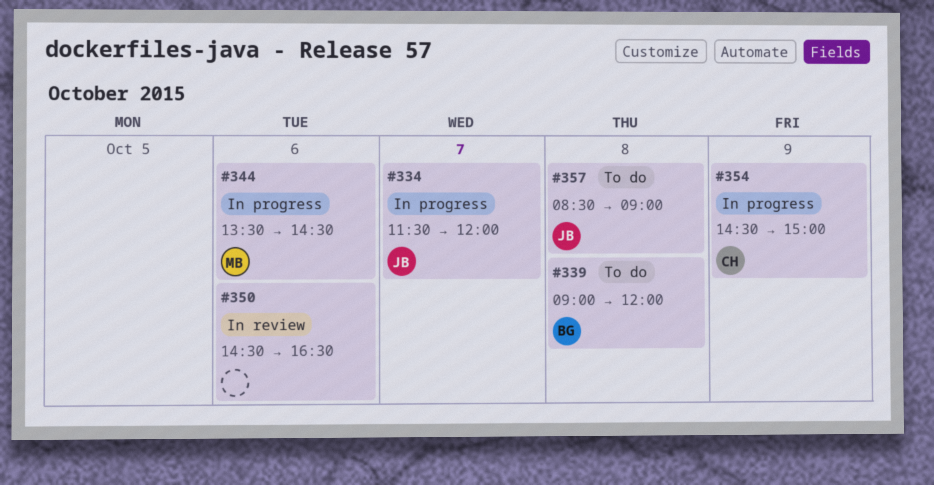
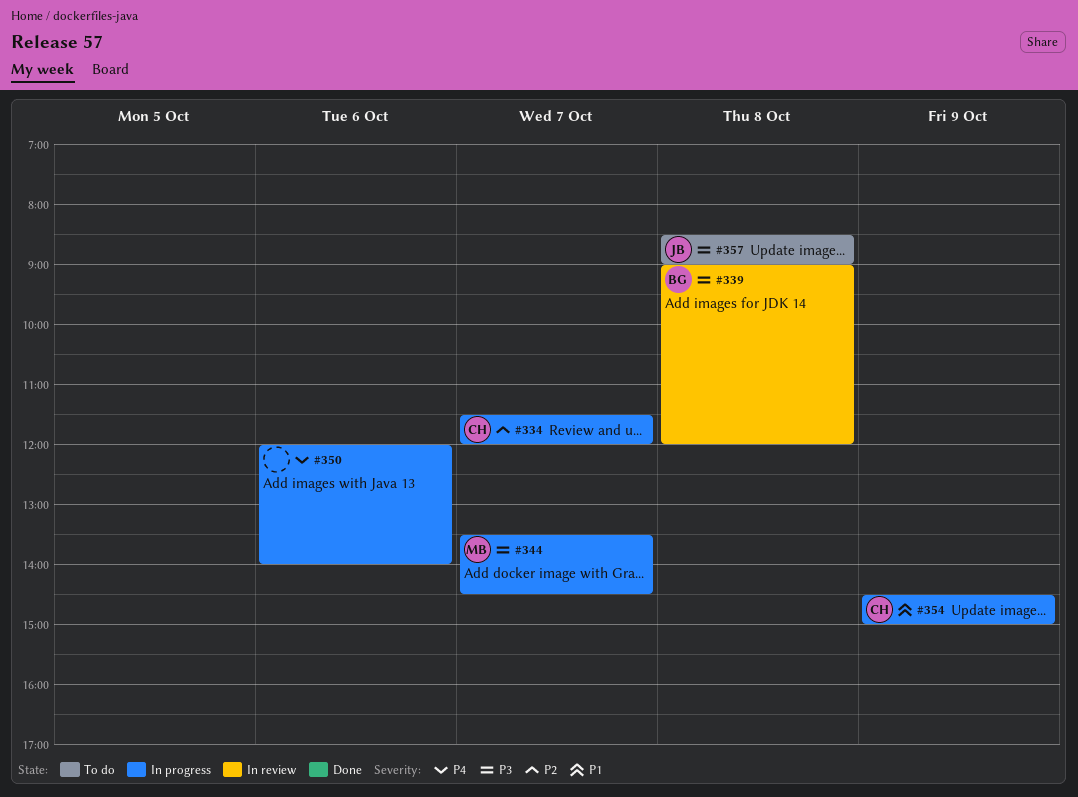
#334, owner: JB -> CH
#339, status: To do -> In review
#344, day: Oct 6 -> Oct 7
#350, status: In review -> In progress
#350, begins: 14:30 -> 12:00
#350, ends: 16:30 -> 14:00

